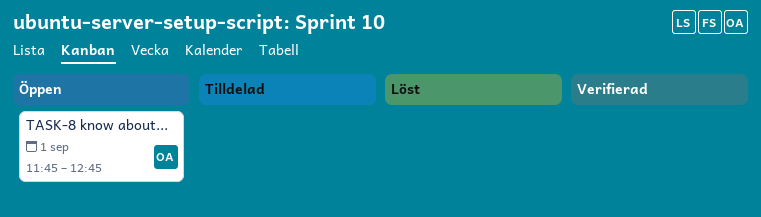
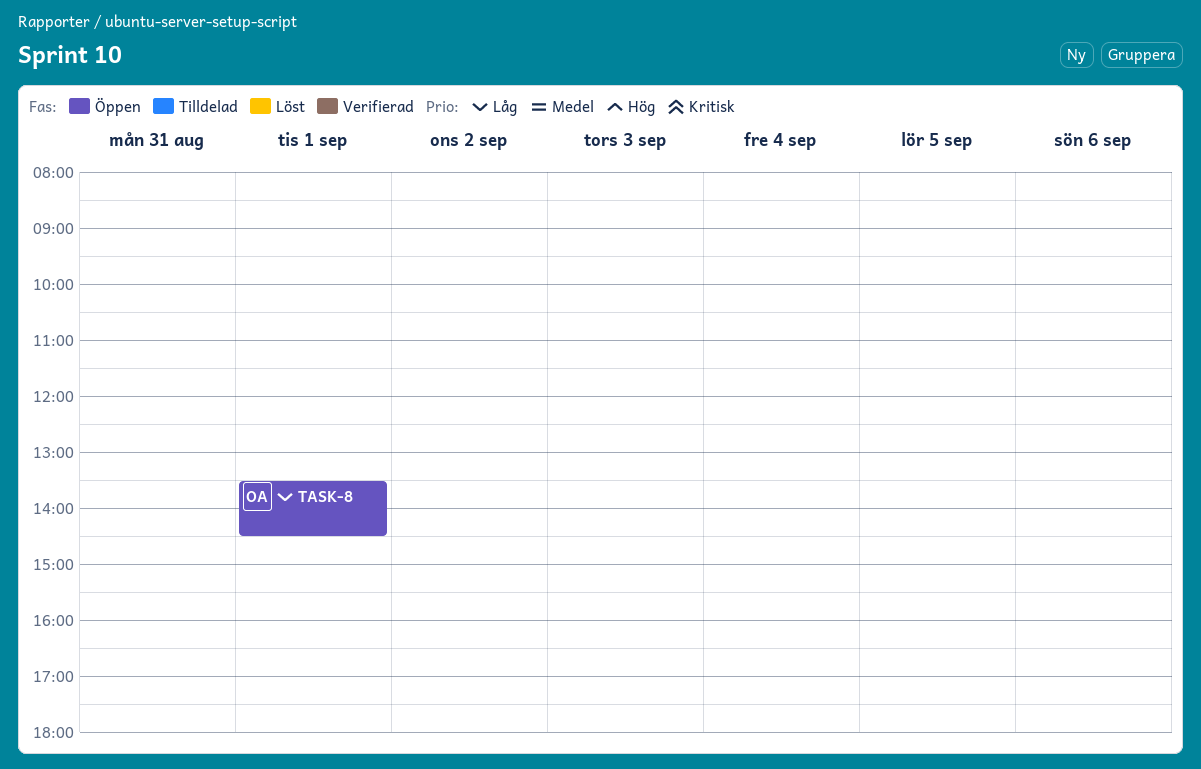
TASK-8, begins: 11:45 -> 13:30
TASK-8, ends: 12:45 -> 14:30

